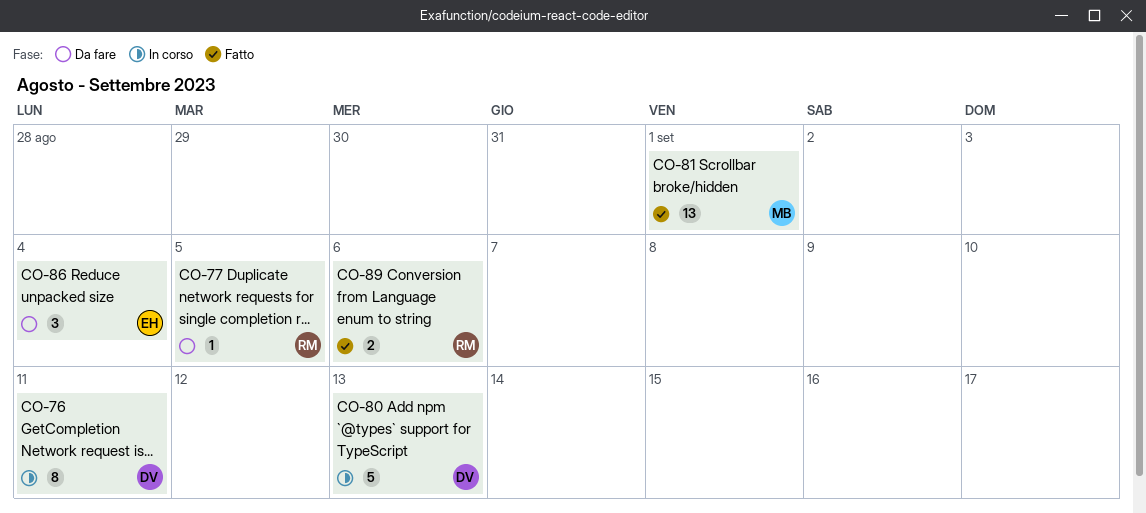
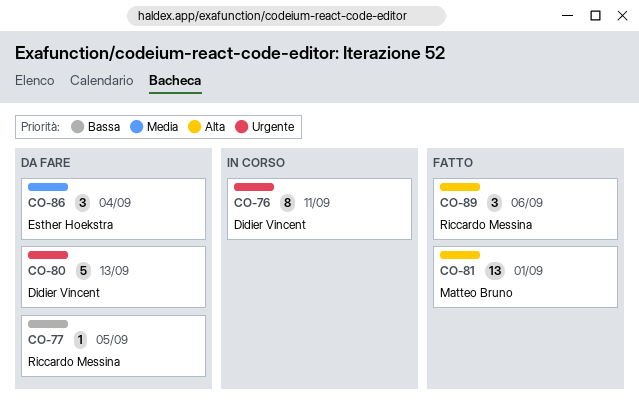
CO-80, status: In corso -> Da fare
CO-89, estimate: 2 -> 3

